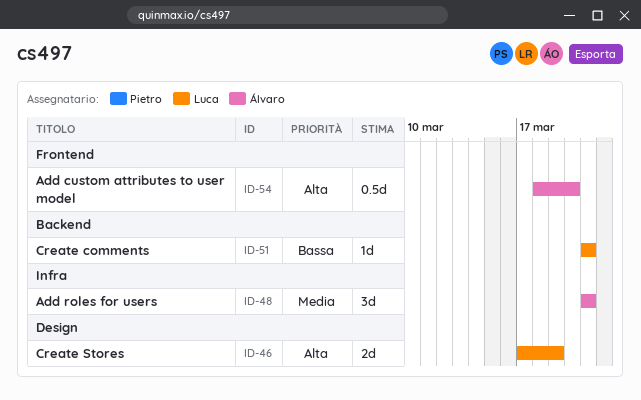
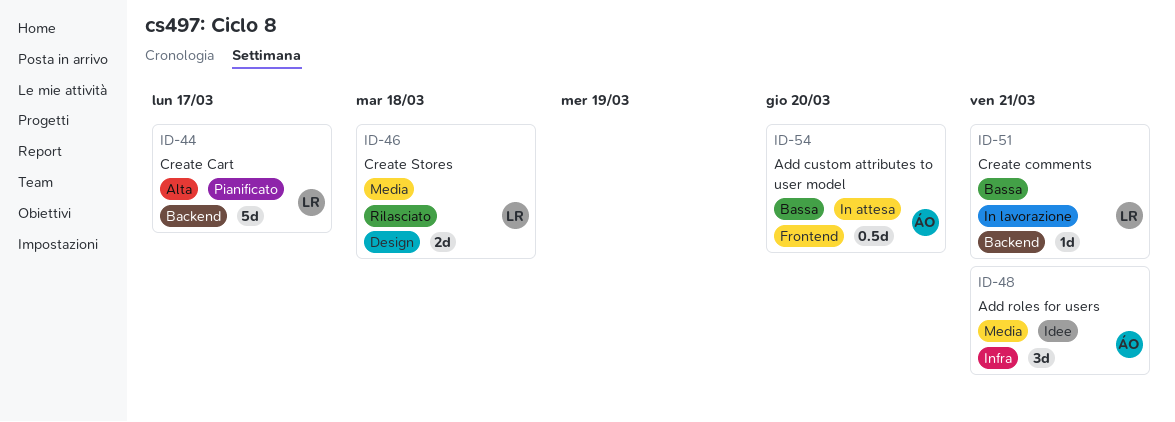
ID-44: none -> present
ID-46, priority: Alta -> Media
ID-46, due: Mar 19 -> Mar 18
ID-54, priority: Alta -> Bassa

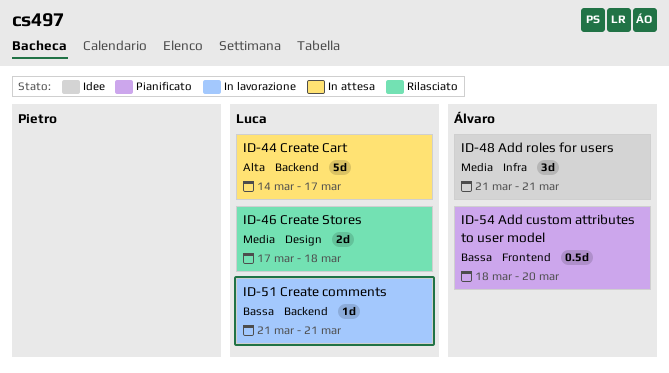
ID-44, status: Pianificato -> In attesa
ID-54, status: In attesa -> Pianificato

